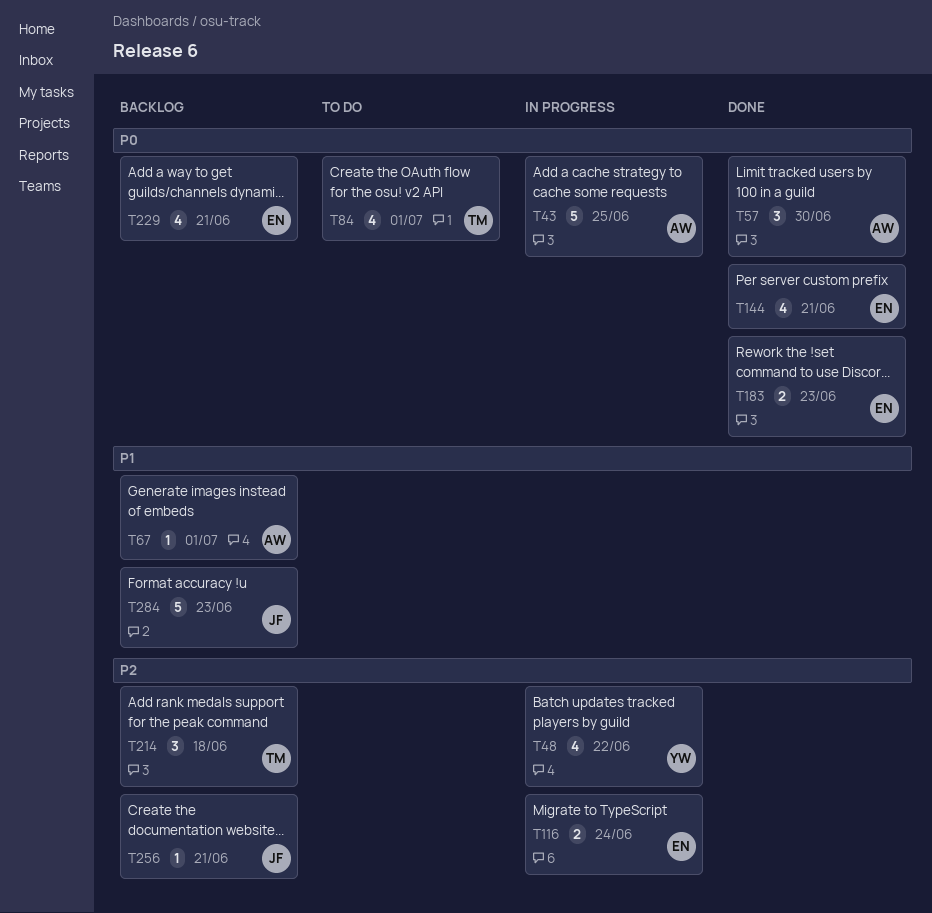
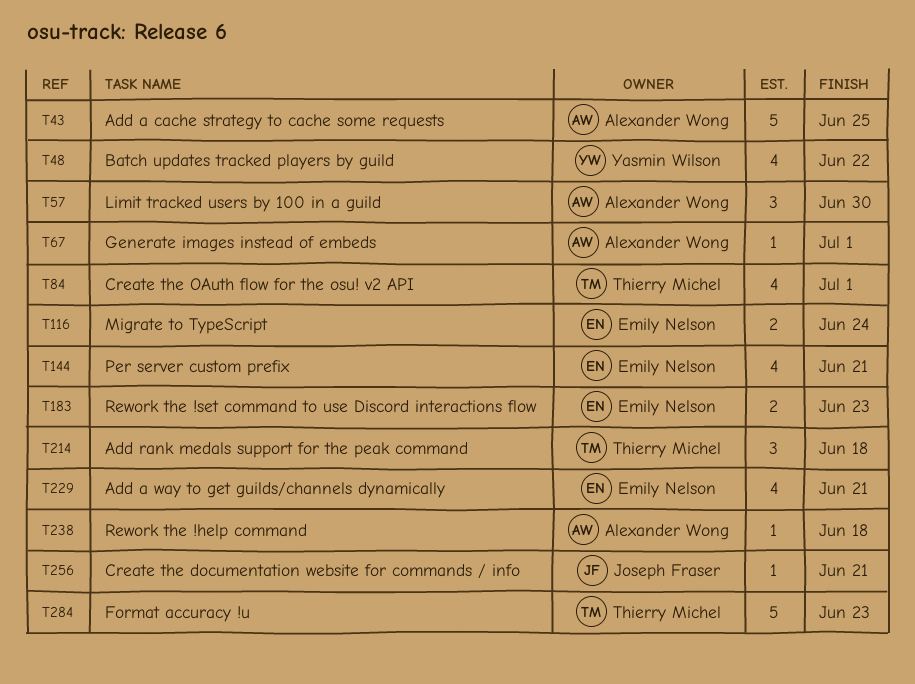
T238: none -> present
T284, owner: Joseph Fraser -> Thierry Michel

